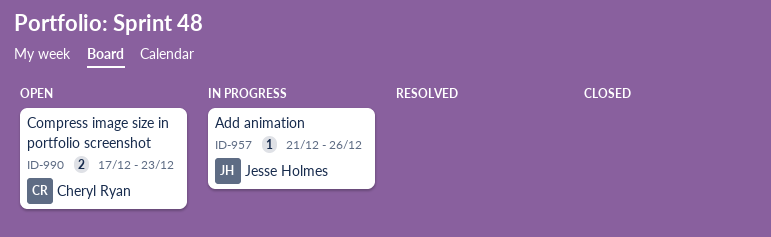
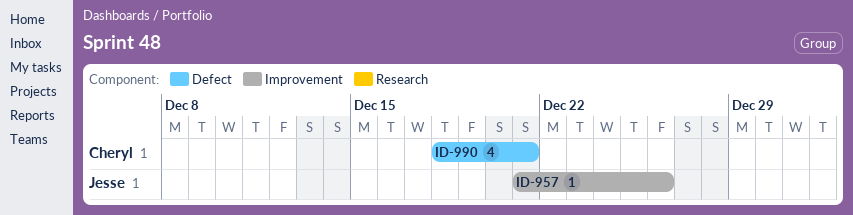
ID-990, estimate: 2 -> 4
ID-990, start: Dec 17 -> Dec 18
ID-990, due: Dec 23 -> Dec 21

